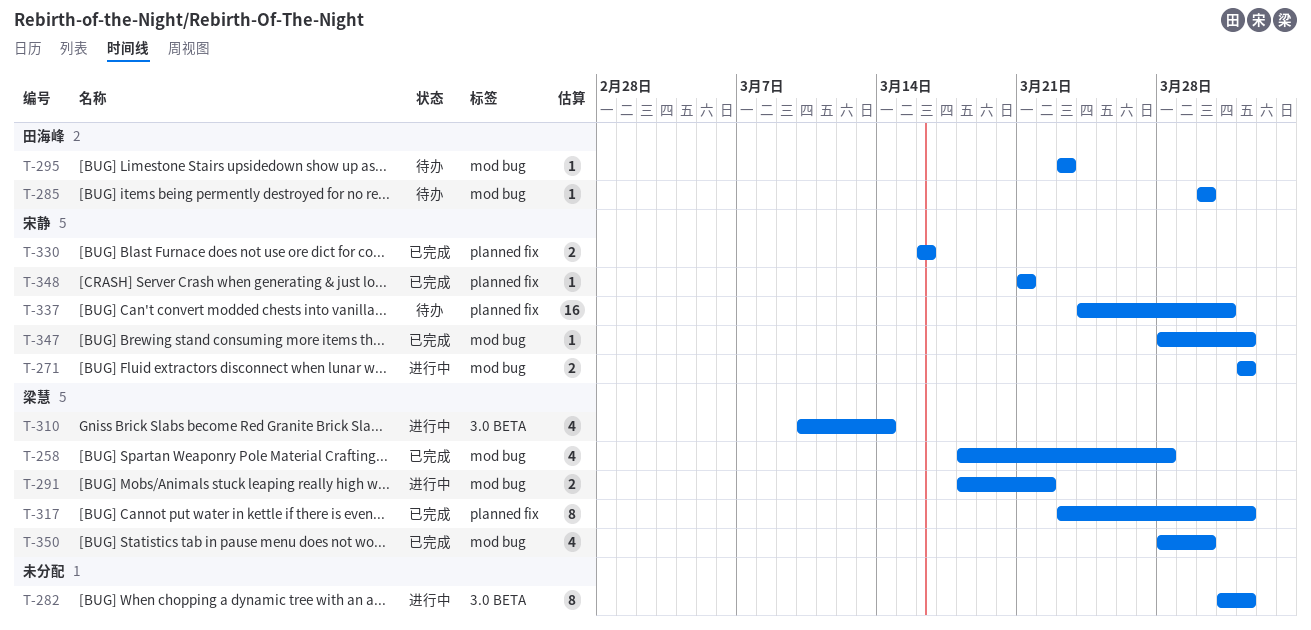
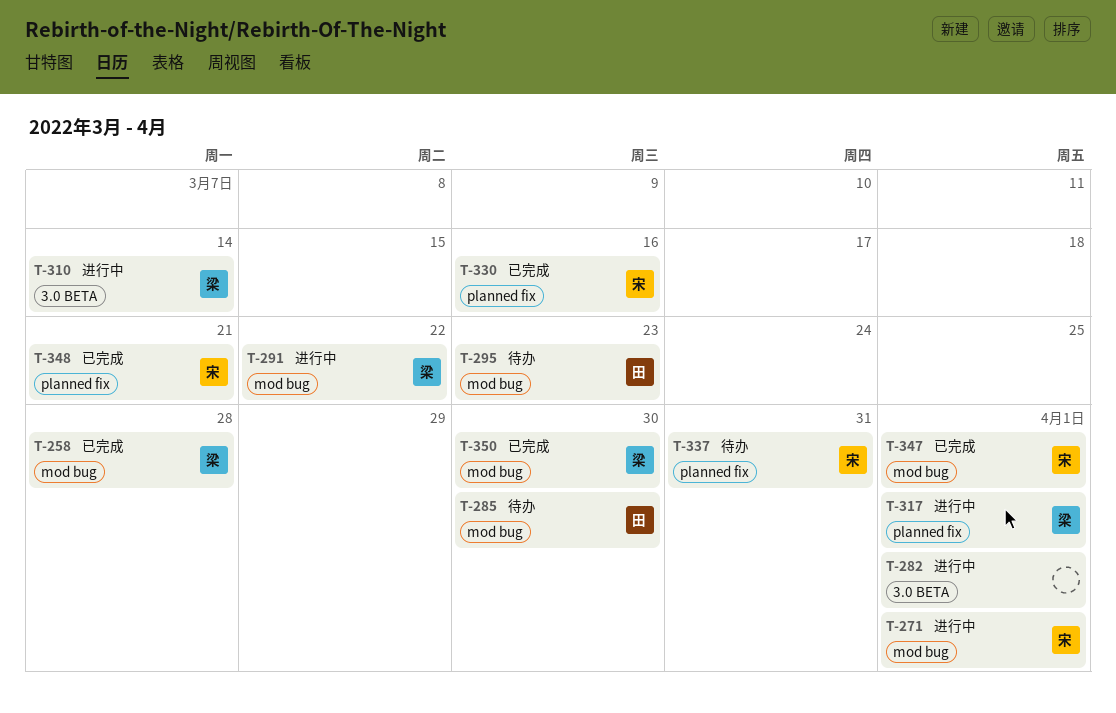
T-317, status: 已完成 -> 进行中

